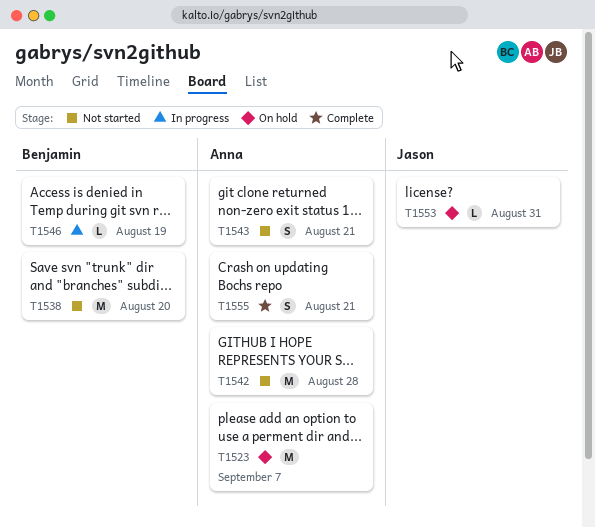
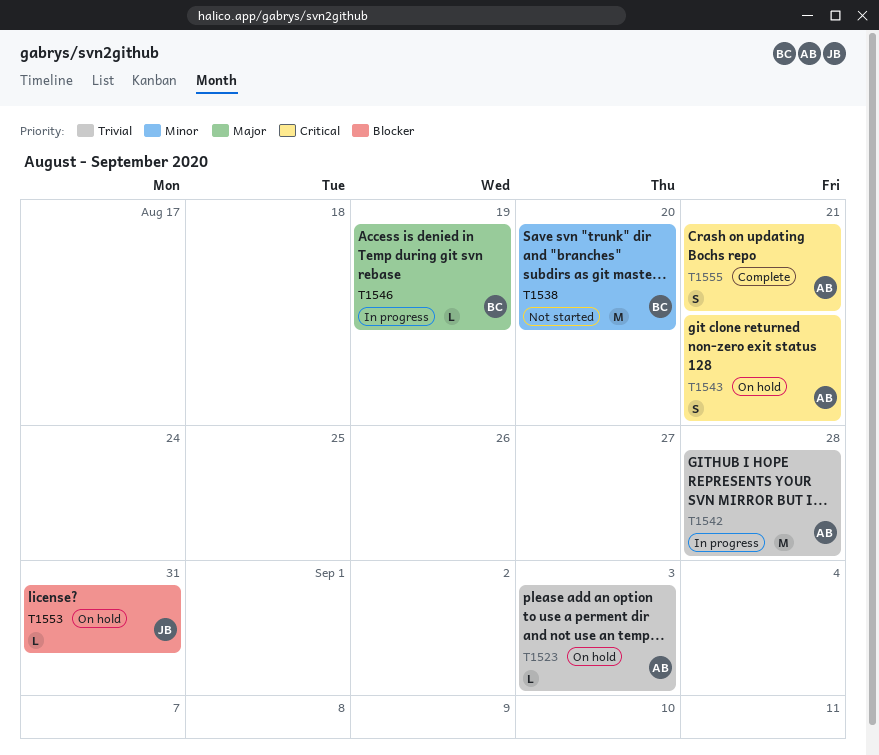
T1523, estimate: M -> L
T1523, due: Sep 7 -> Sep 3
T1542, status: Not started -> In progress
T1543, status: Not started -> On hold

